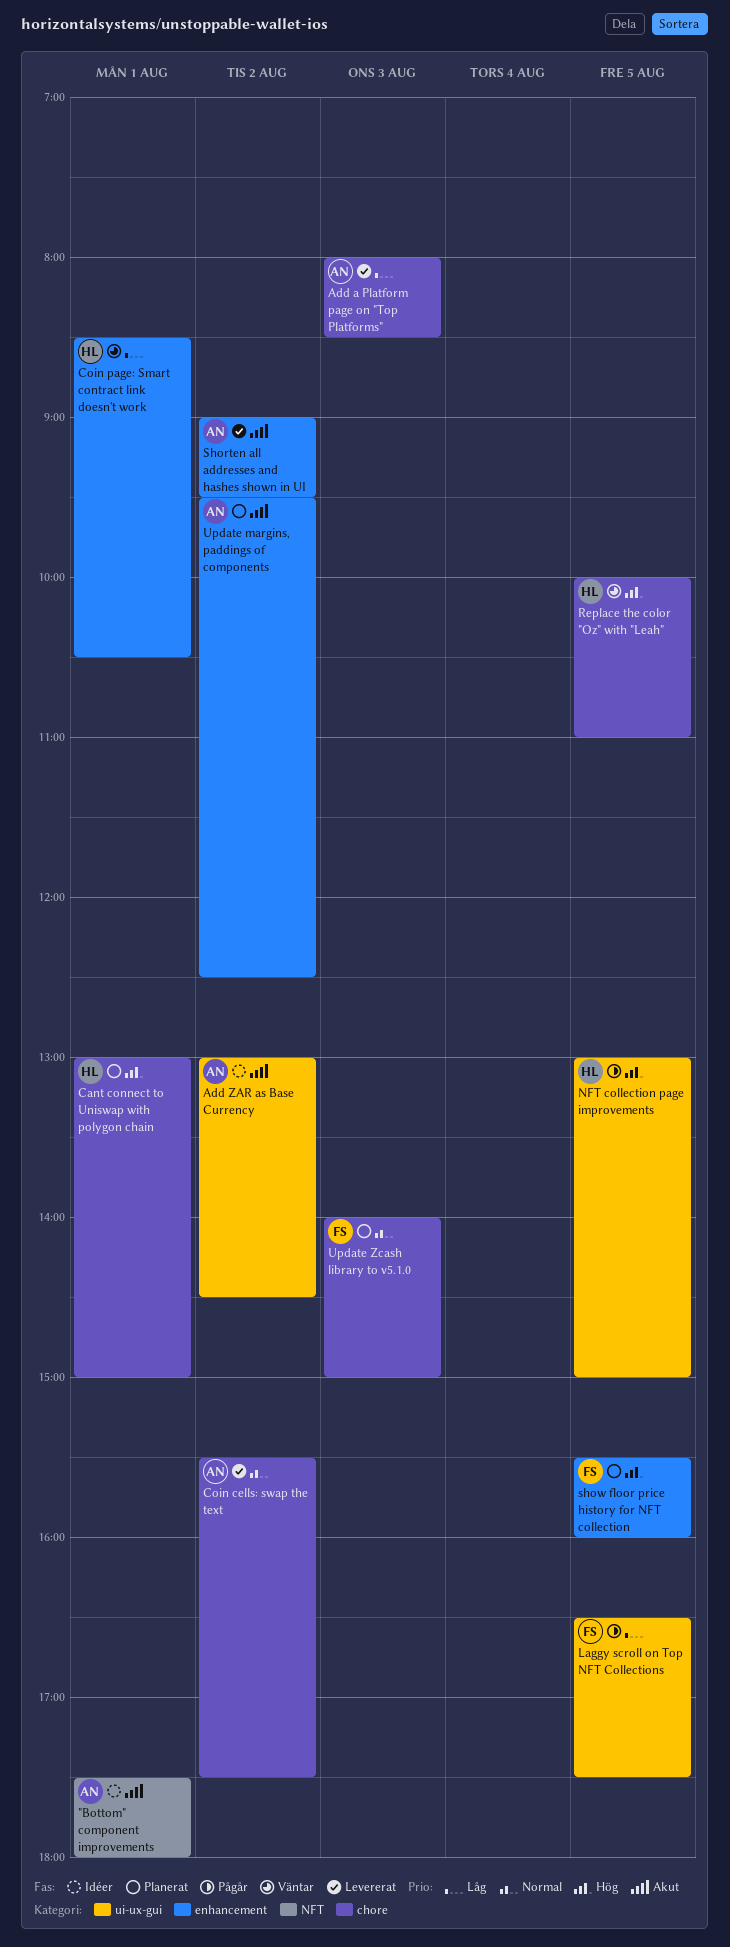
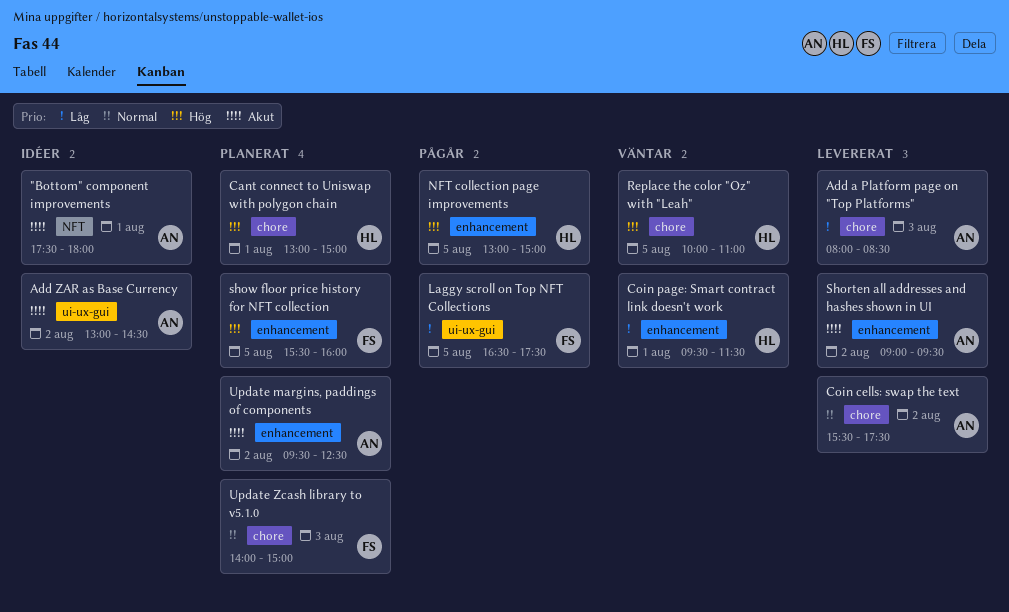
NFT collection page improvements, label: ui-ux-gui -> enhancement
Сoin page: Smart contract link doesn't work, begins: 08:30 -> 09:30
Сoin page: Smart contract link doesn't work, ends: 10:30 -> 11:30

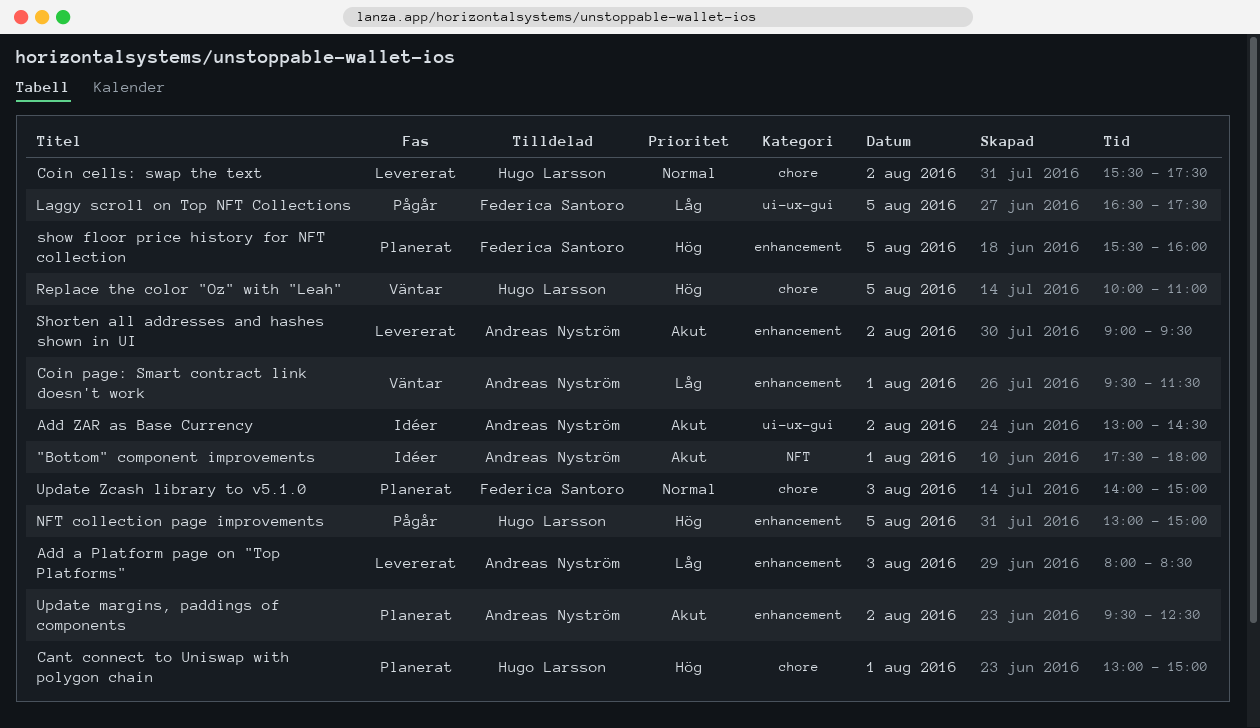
Add a Platform page on "Top Platforms", label: chore -> enhancement
Coin cells: swap the text, owner: Andreas Nyström -> Hugo Larsson
Сoin page: Smart contract link doesn't work, owner: Hugo Larsson -> Andreas Nyström

